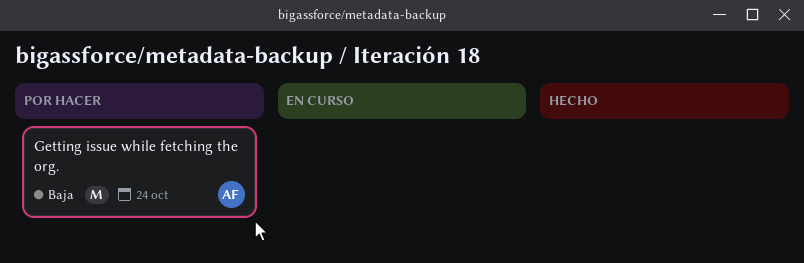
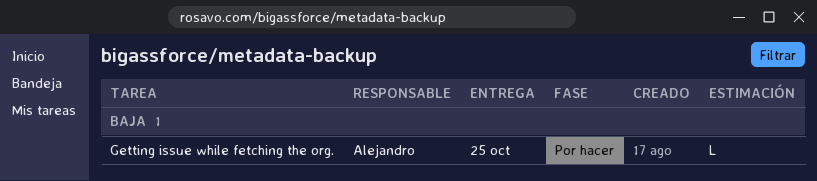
Getting issue while fetching the org., estimate: M -> L
Getting issue while fetching the org., due: Oct 24 -> Oct 25

